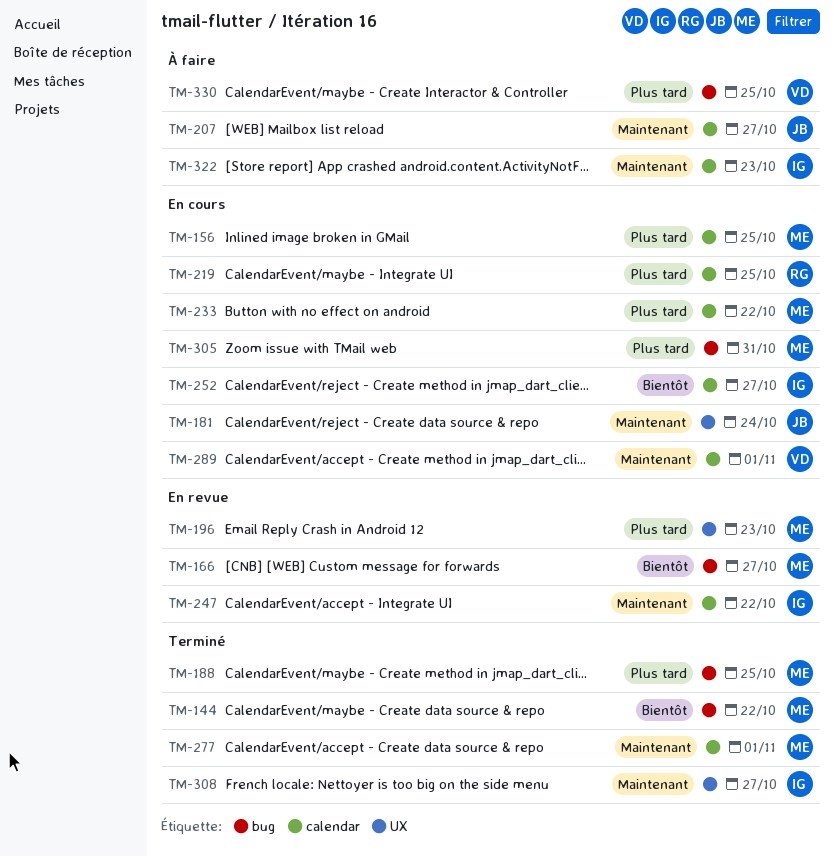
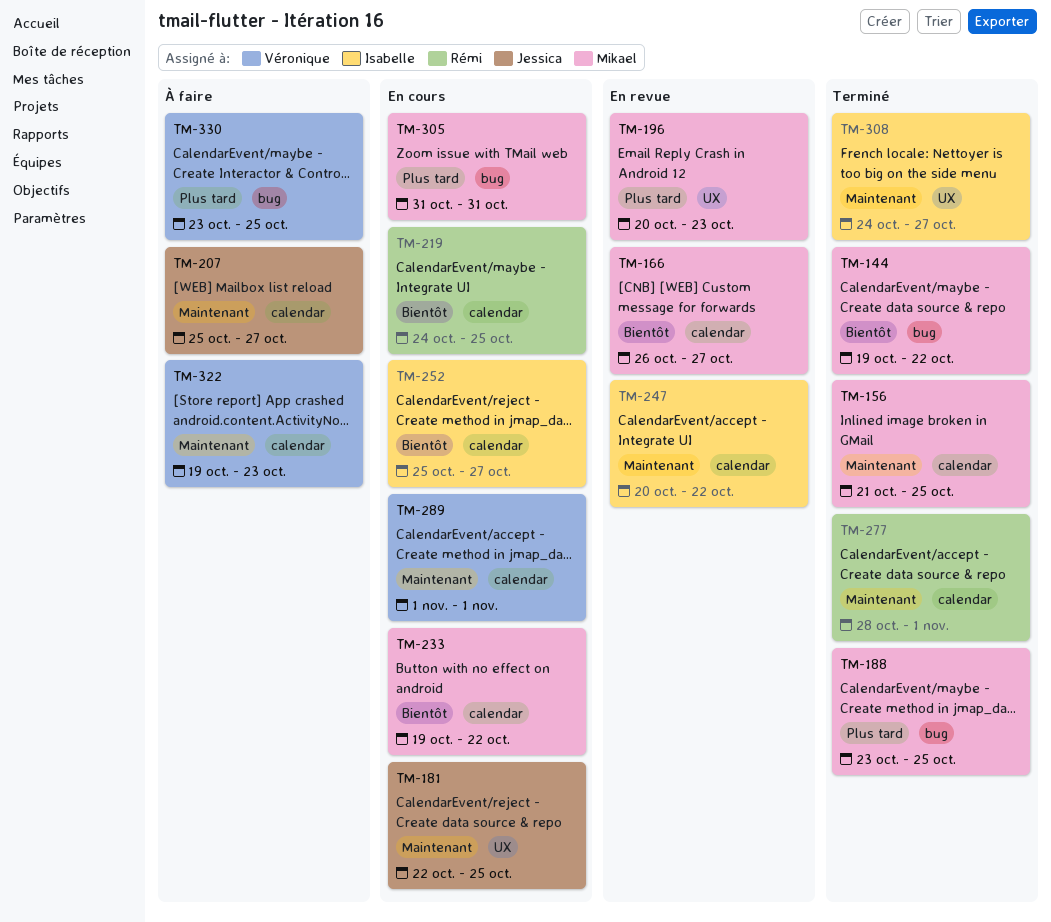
TM-156, status: En cours -> Terminé
TM-156, priority: Plus tard -> Maintenant
TM-166, label: bug -> calendar
TM-181, due: Oct 24 -> Oct 25
TM-219, priority: Plus tard -> Bientôt
TM-233, priority: Plus tard -> Bientôt
TM-277, owner: Mikael -> Rémi
TM-322, owner: Isabelle -> Véronique

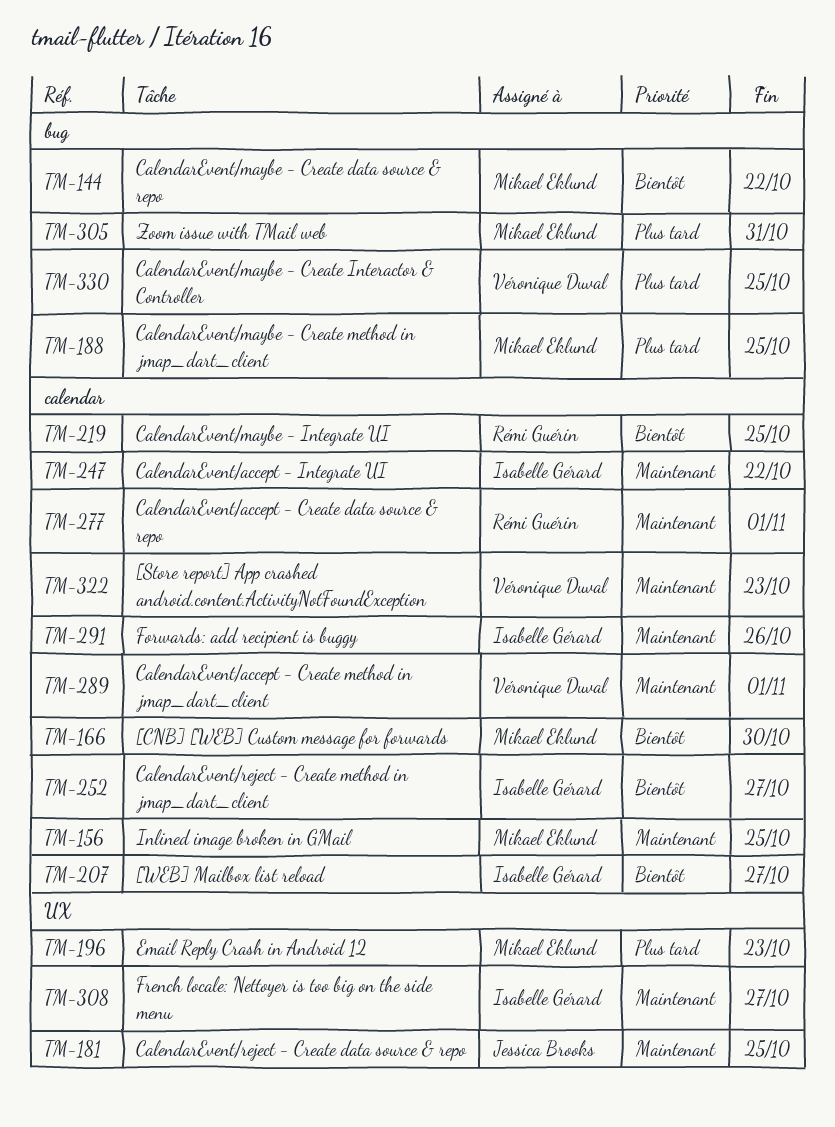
TM-166, due: Oct 27 -> Oct 30
TM-207, owner: Jessica Brooks -> Isabelle Gérard
TM-207, priority: Maintenant -> Bientôt
TM-233: present -> none
TM-291: none -> present

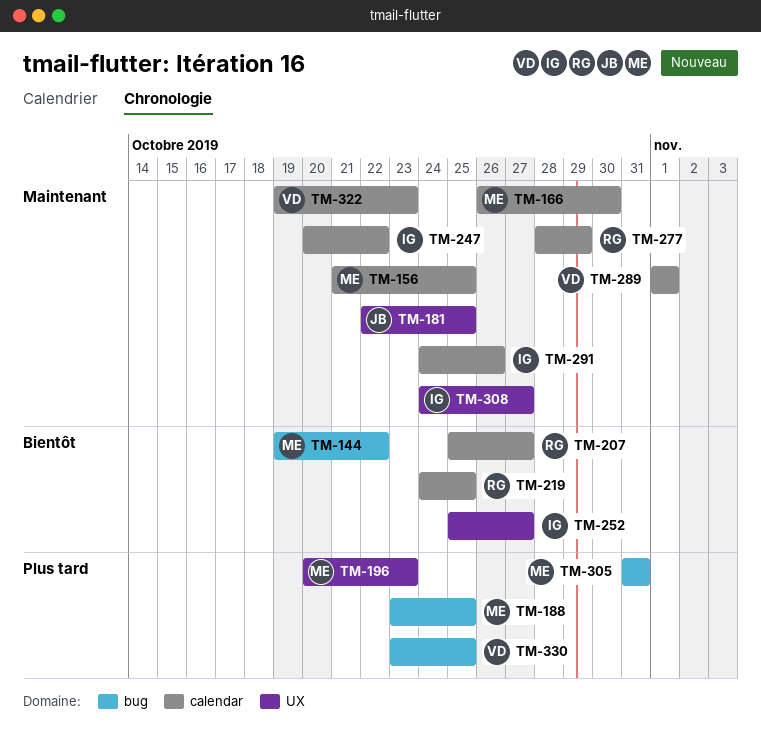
TM-166, priority: Bientôt -> Maintenant
TM-207, owner: Isabelle Gérard -> Rémi Guérin
TM-252, label: calendar -> UX
TM-277, due: Nov 1 -> Oct 29

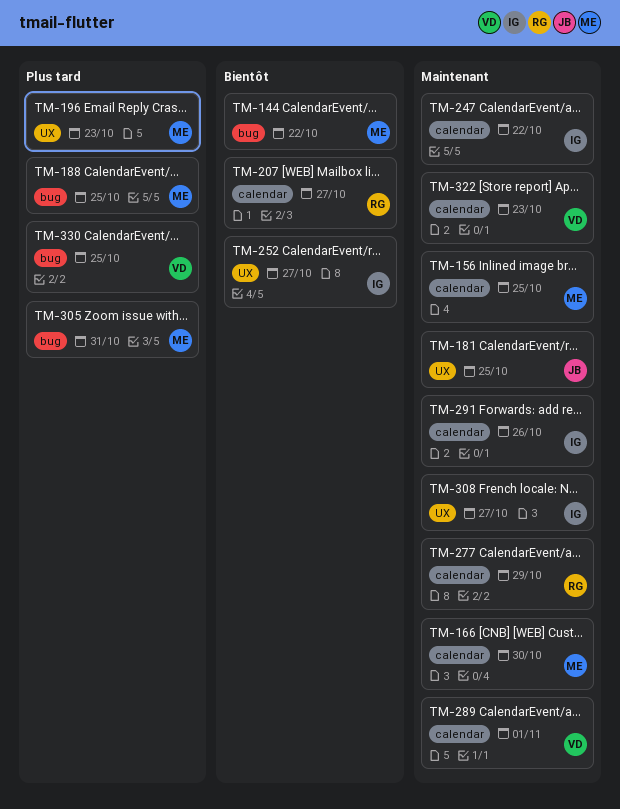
TM-219: present -> none

